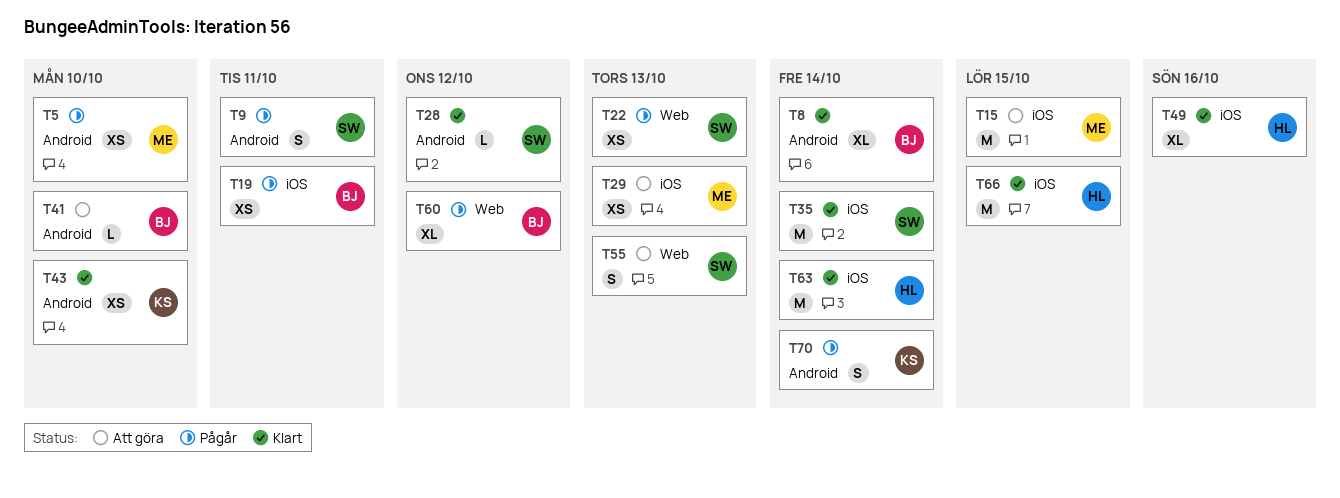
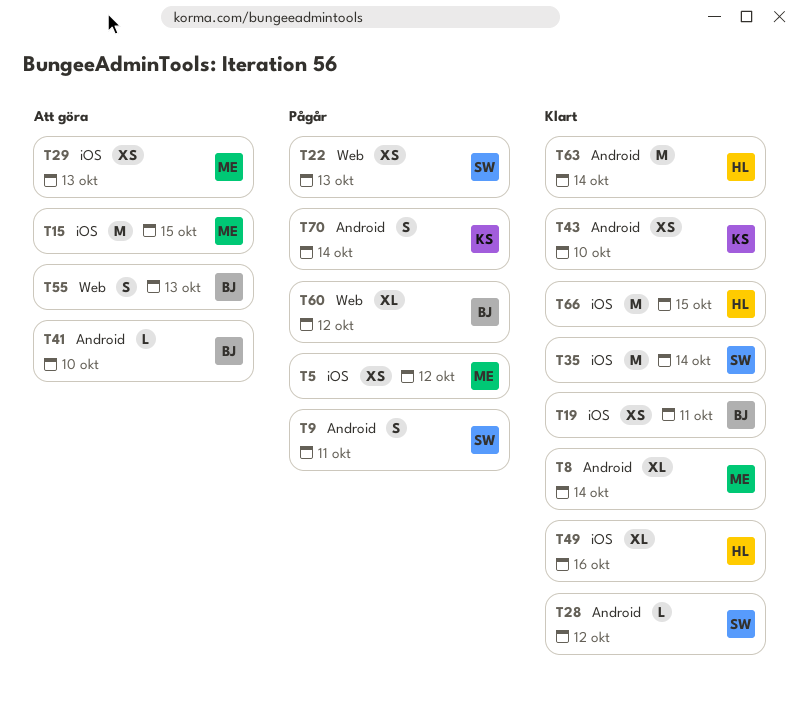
T5, label: Android -> iOS
T5, due: Oct 10 -> Oct 12
T8, owner: BJ -> ME
T19, status: Pågår -> Klart
T55, owner: SW -> BJ
T63, label: iOS -> Android

